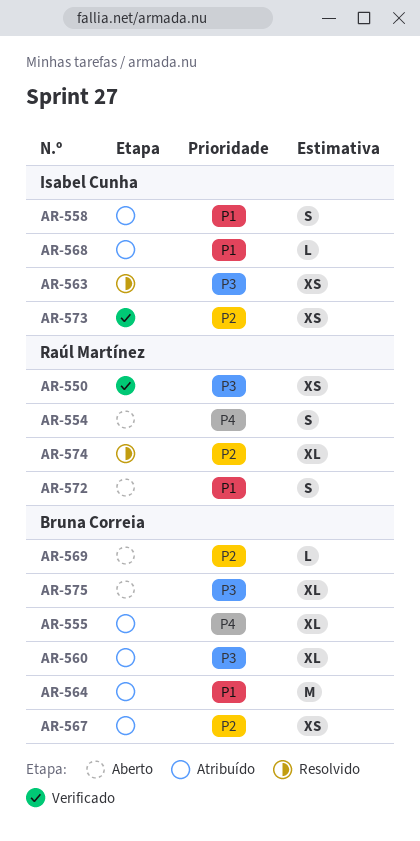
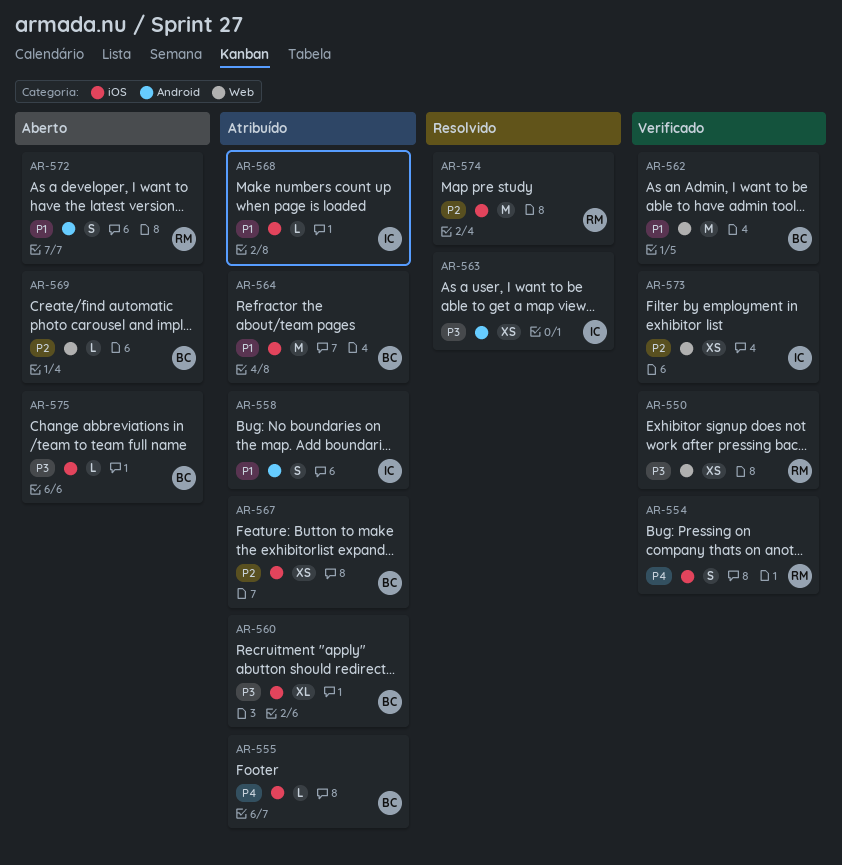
AR-554, status: Aberto -> Verificado
AR-555, estimate: XL -> L
AR-562: none -> present
AR-574, estimate: XL -> M
AR-575, estimate: XL -> L

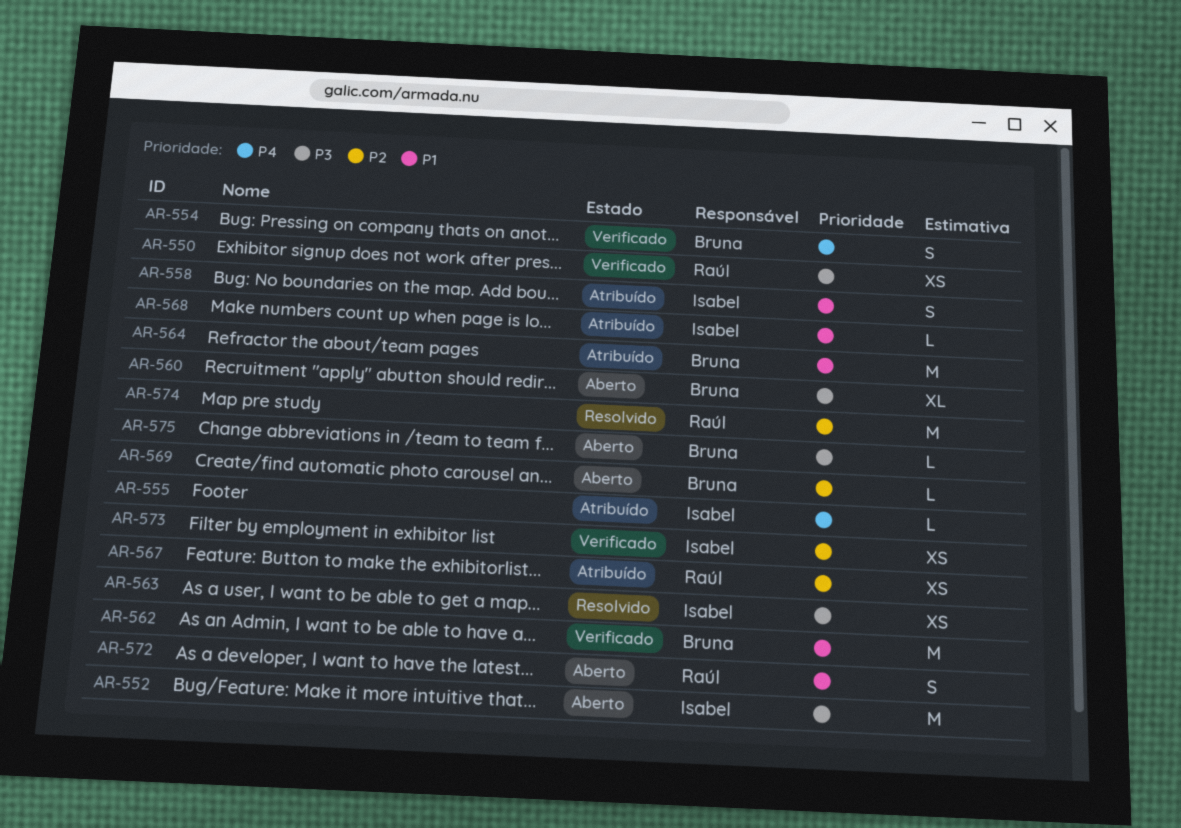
AR-552: none -> present
AR-554, owner: Raúl -> Bruna
AR-555, owner: Bruna -> Isabel
AR-560, status: Atribuído -> Aberto
AR-567, owner: Bruna -> Raúl

